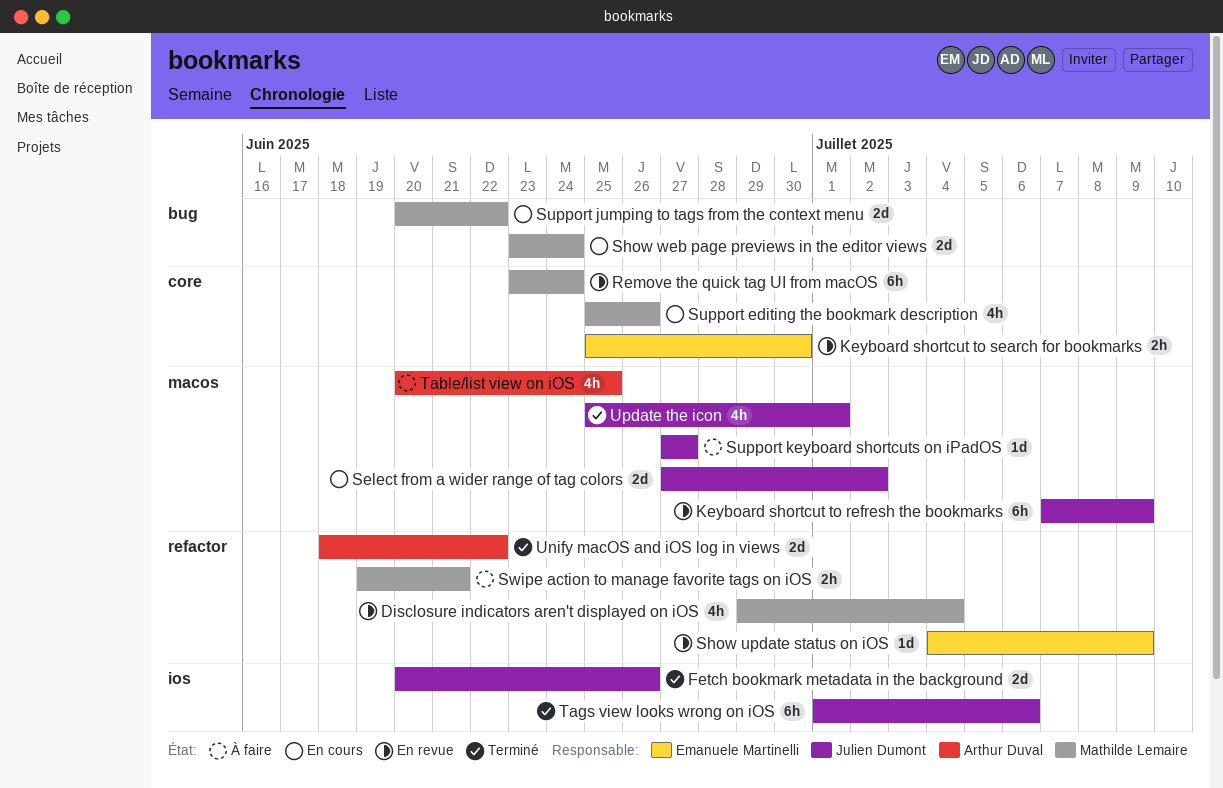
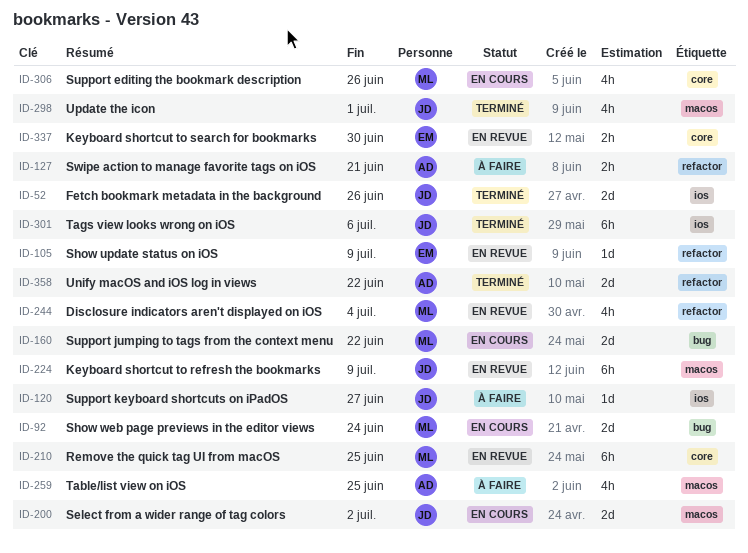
Remove the quick tag UI from macOS, due: Jun 24 -> Jun 25
Support keyboard shortcuts on iPadOS, label: macos -> ios
Swipe action to manage favorite tags on iOS, owner: Mathilde Lemaire -> Arthur Duval

